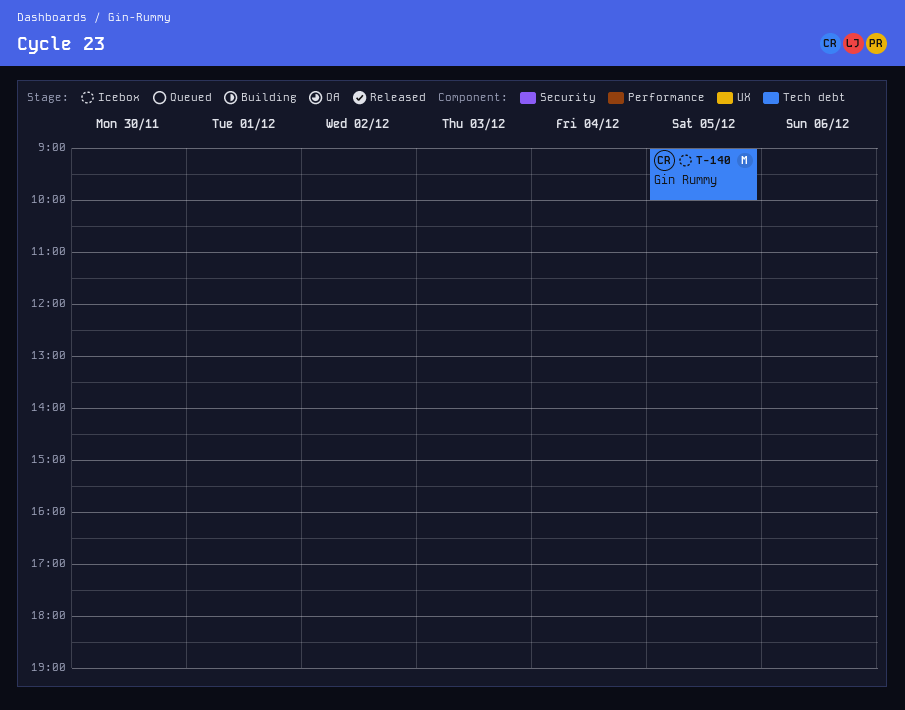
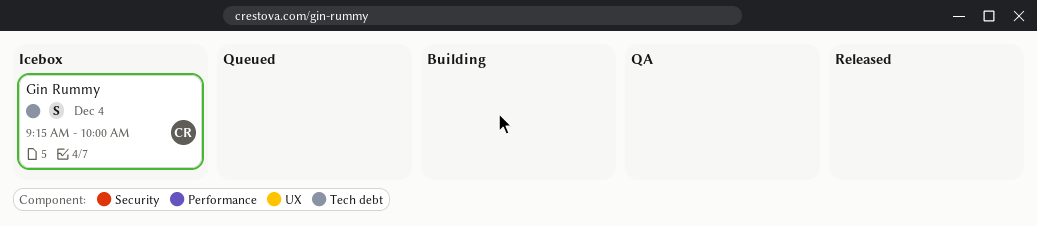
Gin Rummy, estimate: M -> S
Gin Rummy, day: Dec 5 -> Dec 4
Gin Rummy, begins: 09:00 -> 09:15

